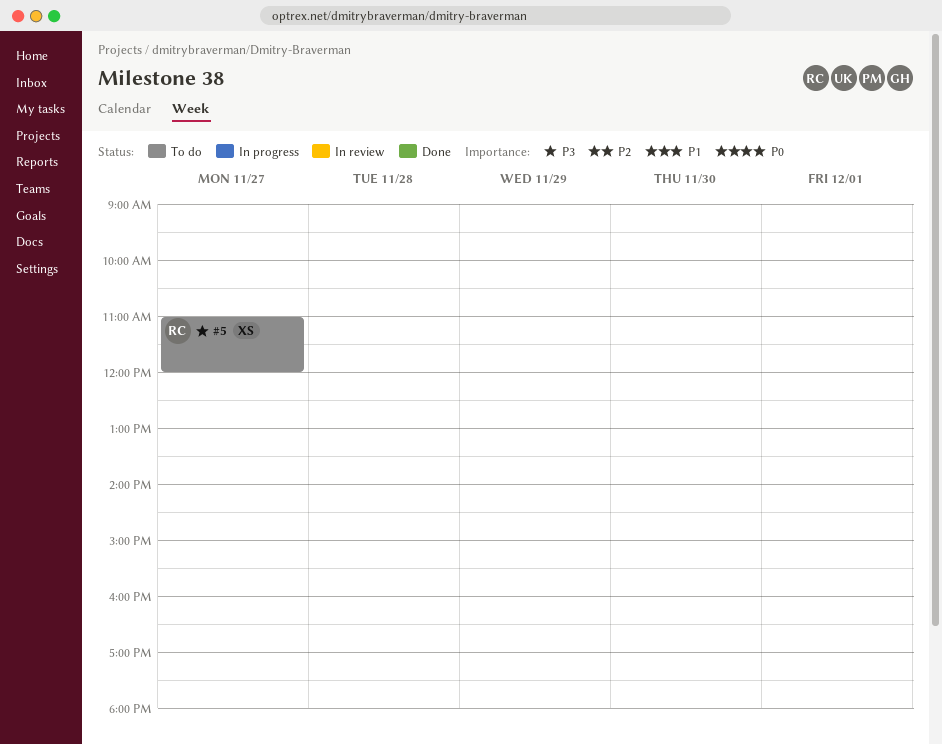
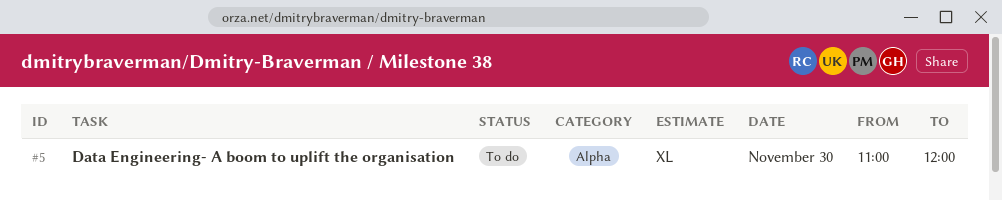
#5, estimate: XS -> XL
#5, day: Nov 27 -> Nov 30

